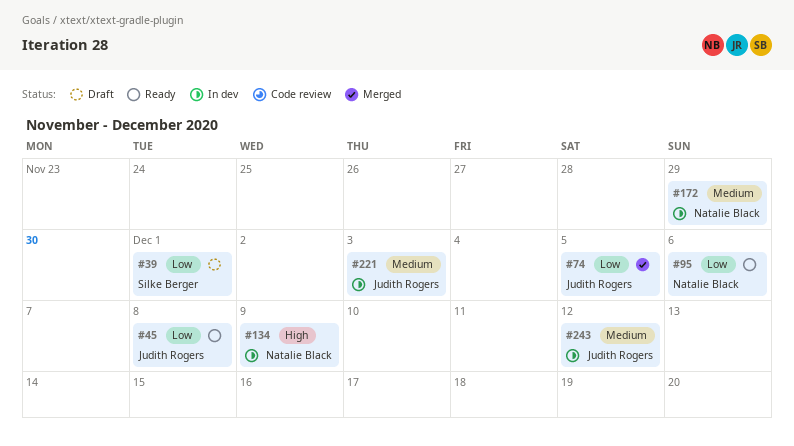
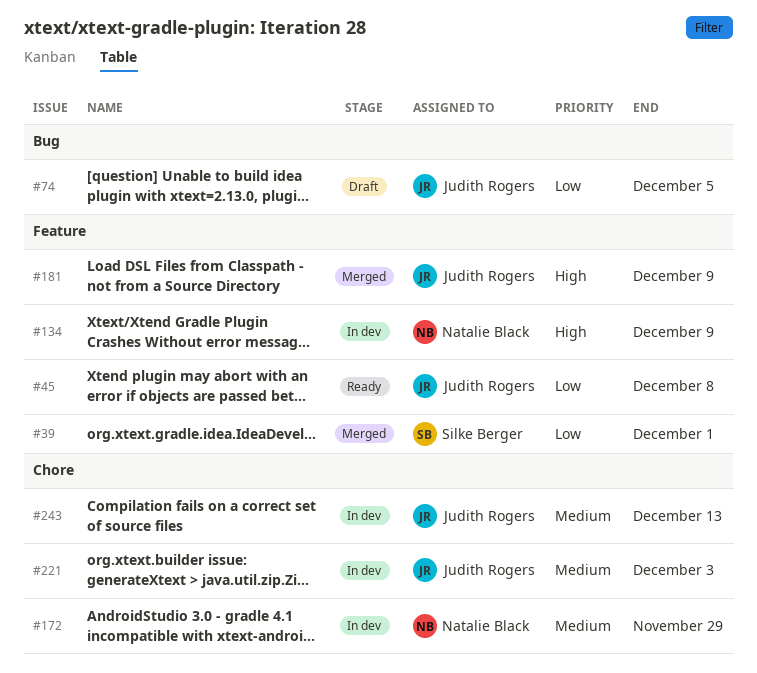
#39, status: Draft -> Merged
#74, status: Merged -> Draft
#95: present -> none
#181: none -> present
#243, due: Dec 12 -> Dec 13

